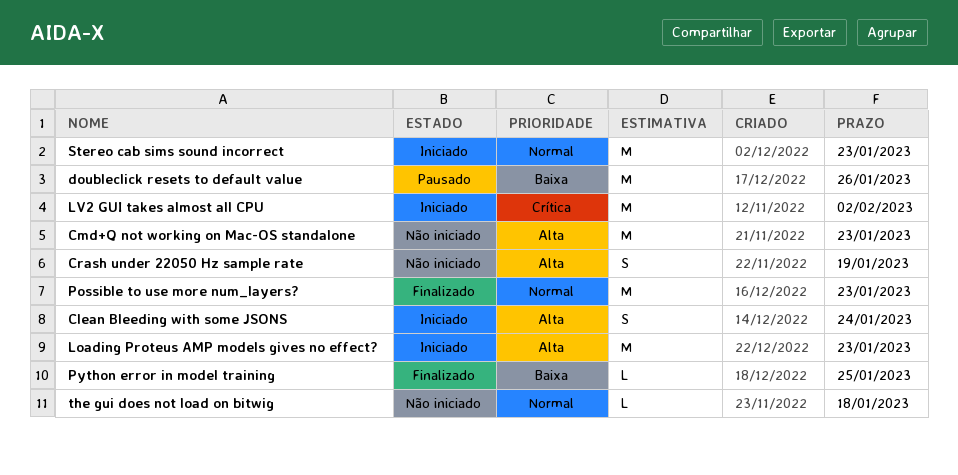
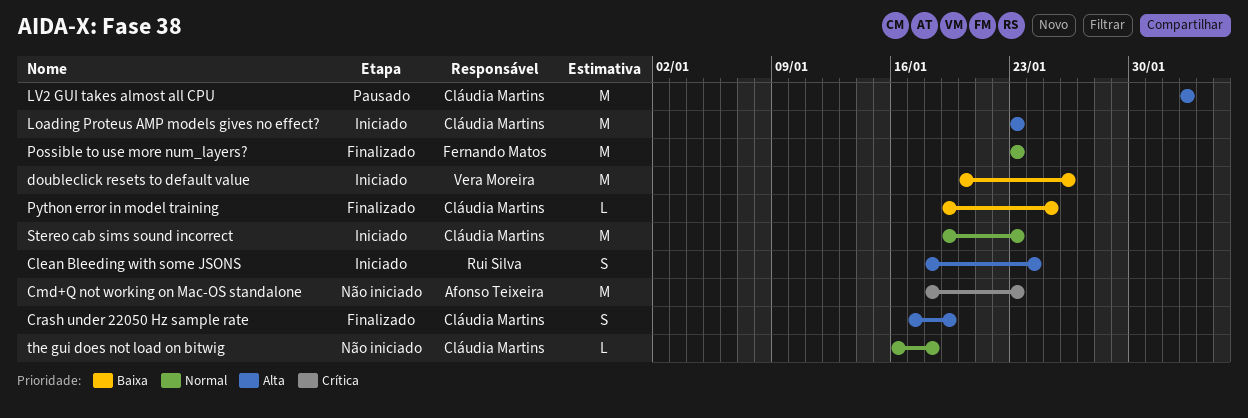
Cmd+Q not working on Mac-OS standalone, priority: Alta -> Crítica
Crash under 22050 Hz sample rate, status: Não iniciado -> Finalizado
doubleclick resets to default value, status: Pausado -> Iniciado
LV2 GUI takes almost all CPU, status: Iniciado -> Pausado
LV2 GUI takes almost all CPU, priority: Crítica -> Alta

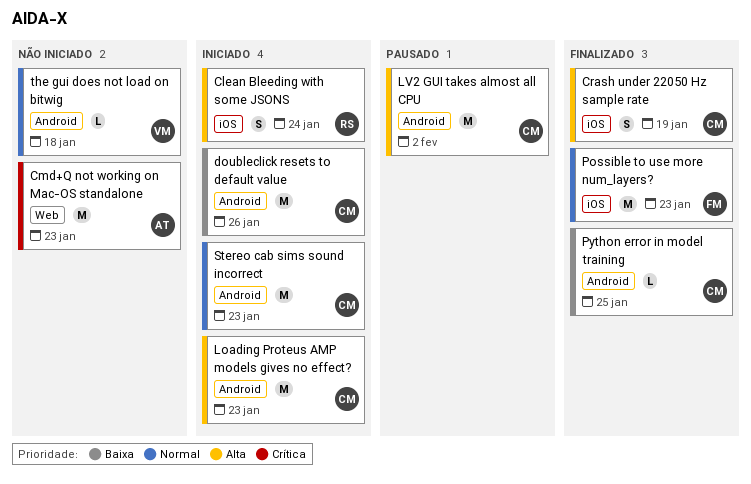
doubleclick resets to default value, owner: Vera Moreira -> Cláudia Martins
the gui does not load on bitwig, owner: Cláudia Martins -> Vera Moreira

